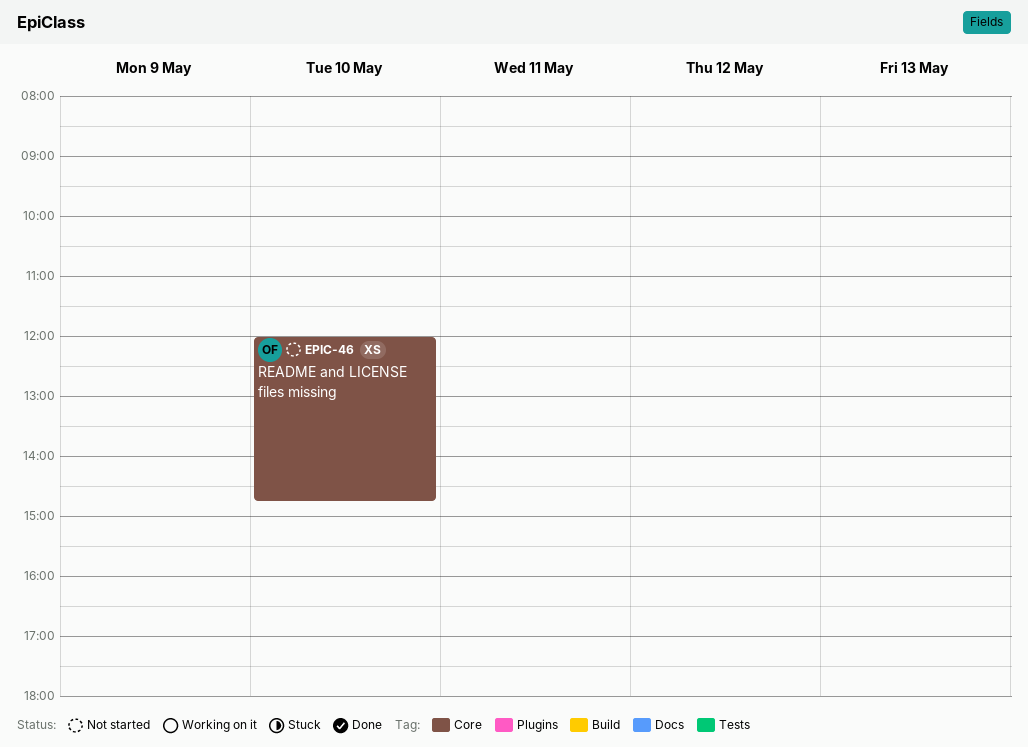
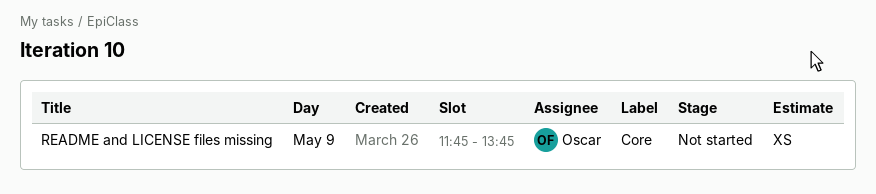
README and LICENSE files missing, day: May 10 -> May 9
README and LICENSE files missing, begins: 12:00 -> 11:45
README and LICENSE files missing, ends: 14:45 -> 13:45

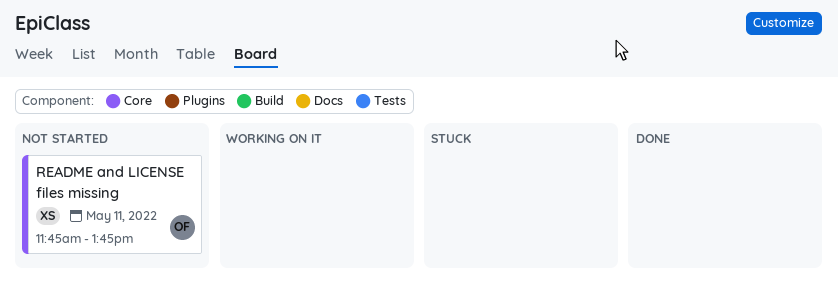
README and LICENSE files missing, day: May 9 -> May 11

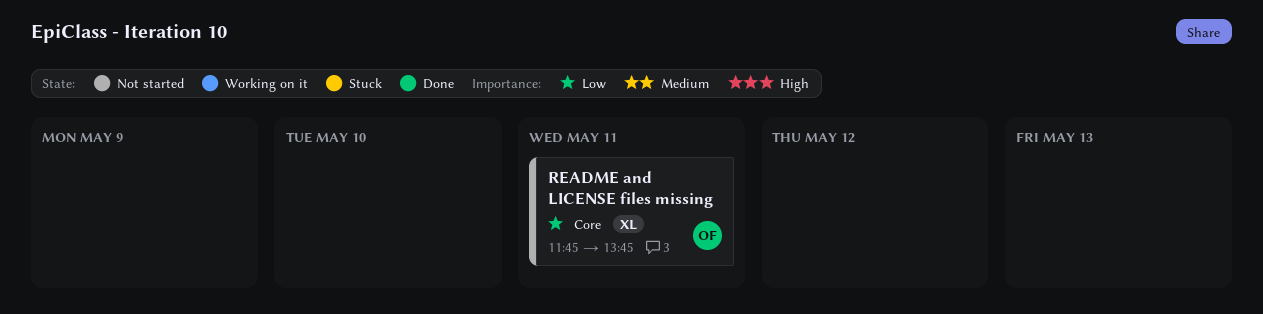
README and LICENSE files missing, estimate: XS -> XL

